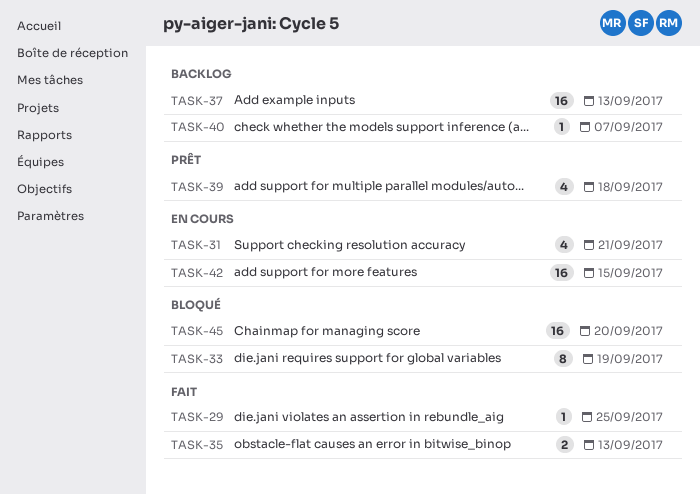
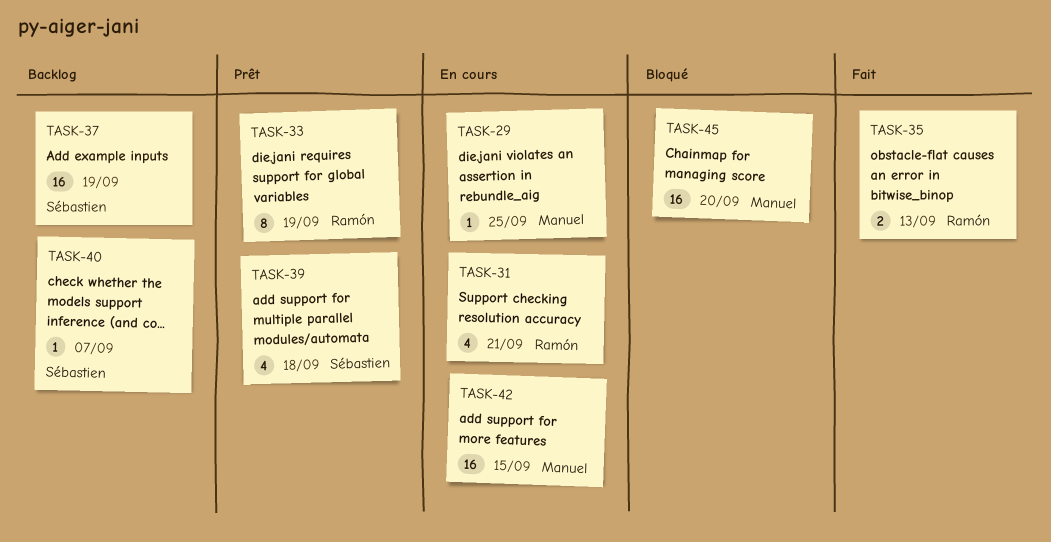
TASK-29, status: Fait -> En cours
TASK-33, status: Bloqué -> Prêt
TASK-37, due: Sep 13 -> Sep 19

